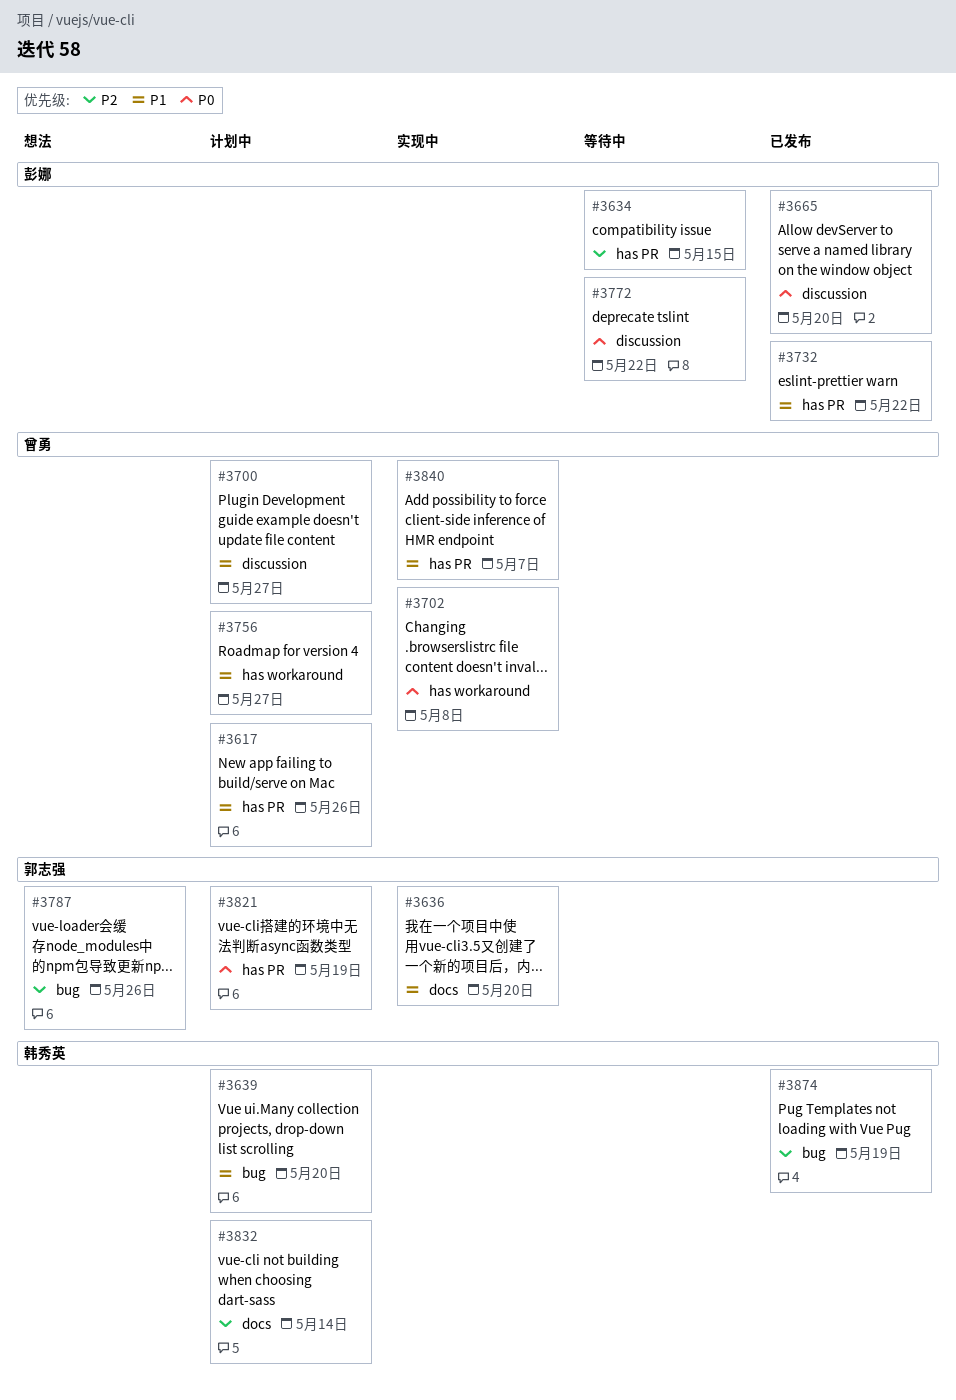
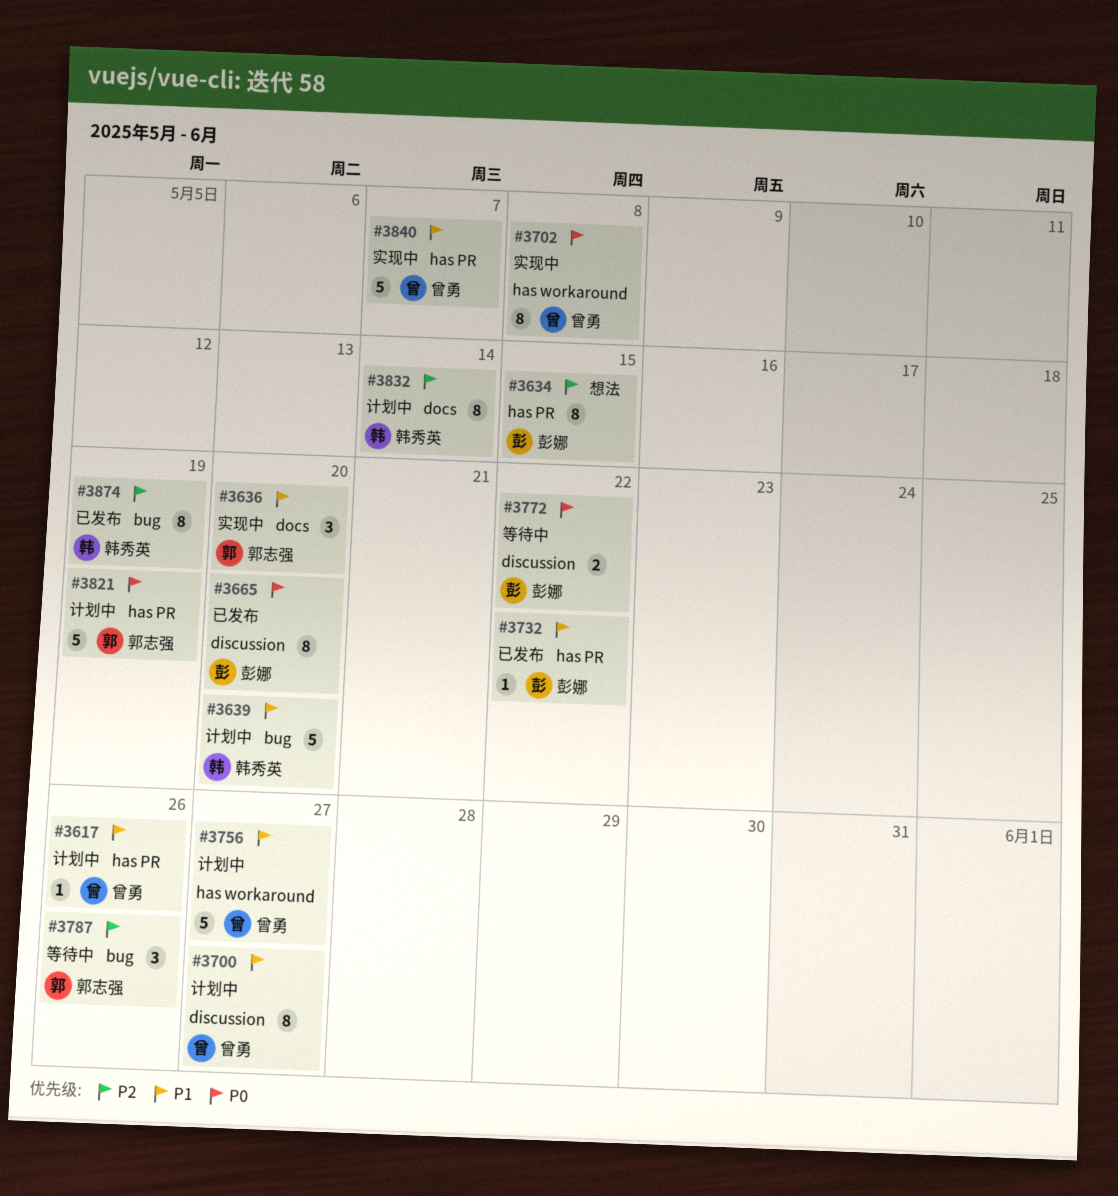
#3634, status: 等待中 -> 想法
#3787, status: 想法 -> 等待中

